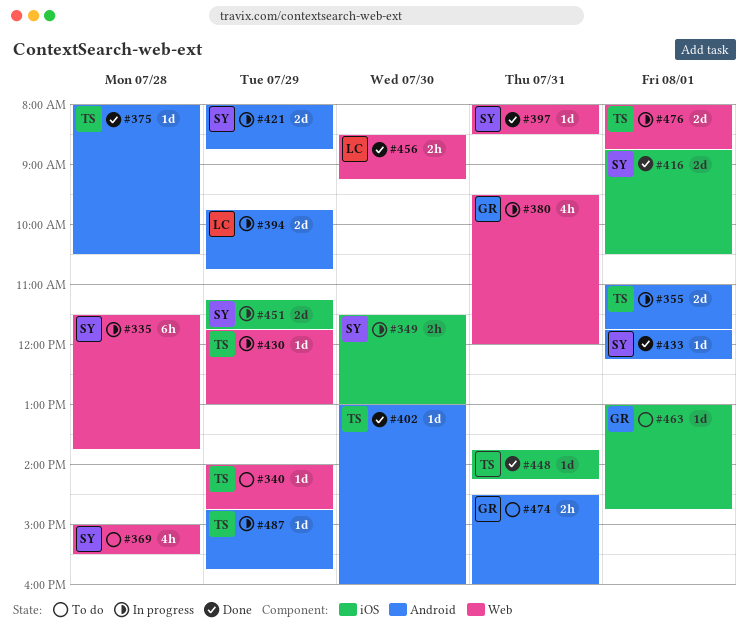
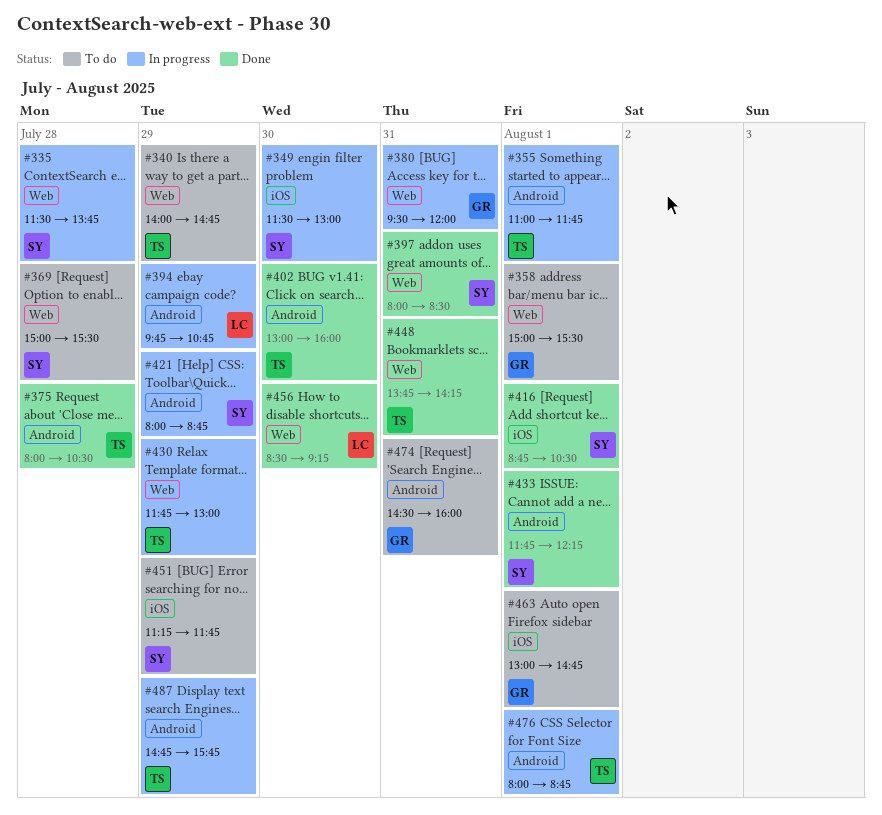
#358: none -> present
#448, label: iOS -> Web
#451, status: In progress -> To do
#476, label: Web -> Android

